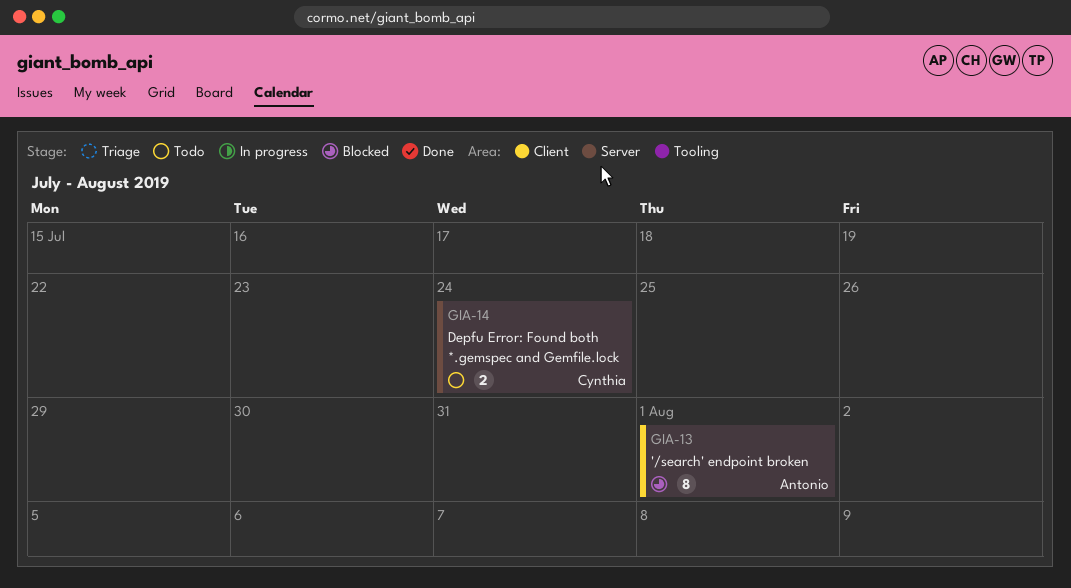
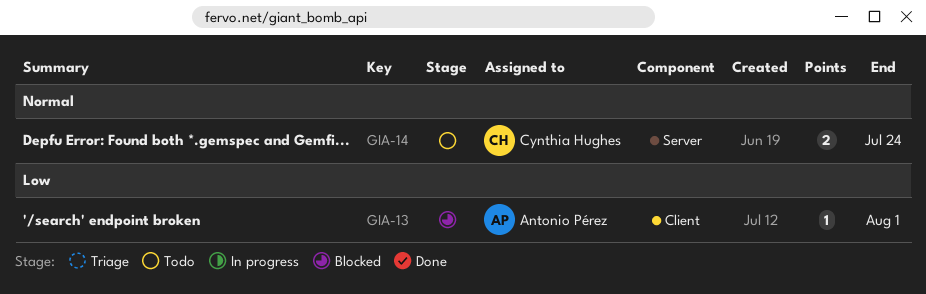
GIA-13, estimate: 8 -> 1

